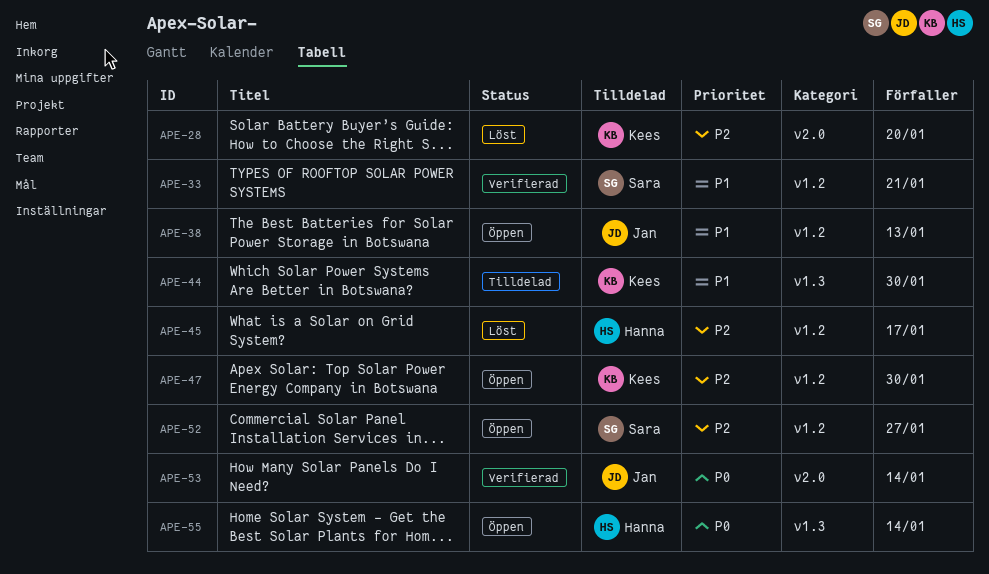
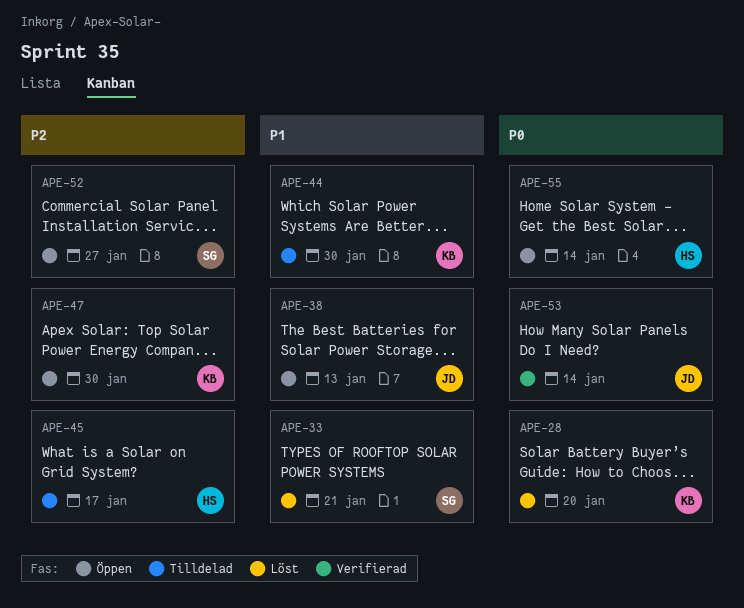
APE-28, priority: P2 -> P0
APE-33, status: Verifierad -> Löst
APE-45, status: Löst -> Tilldelad

